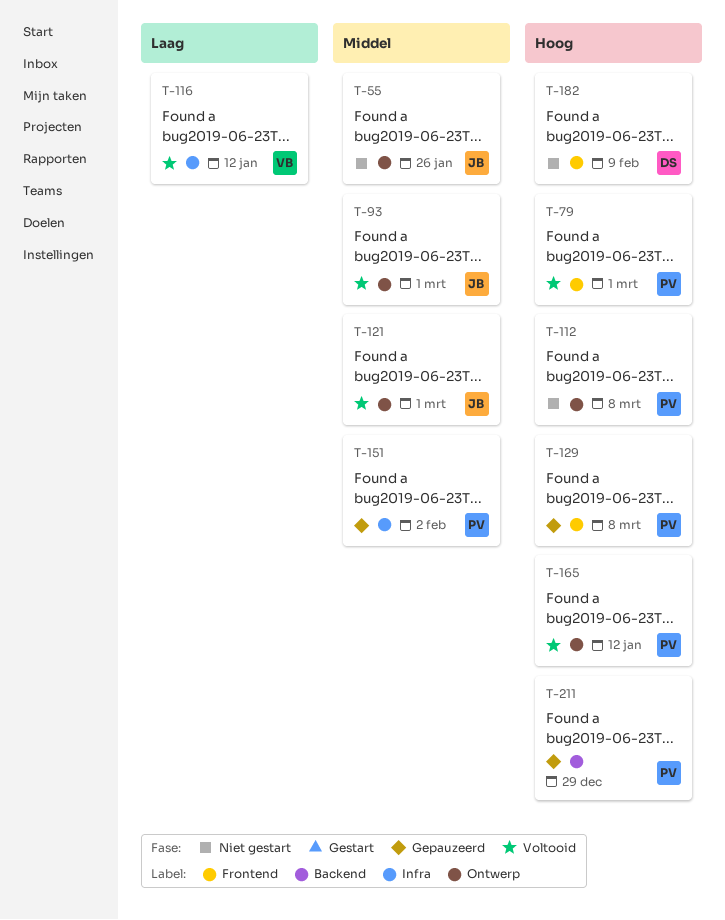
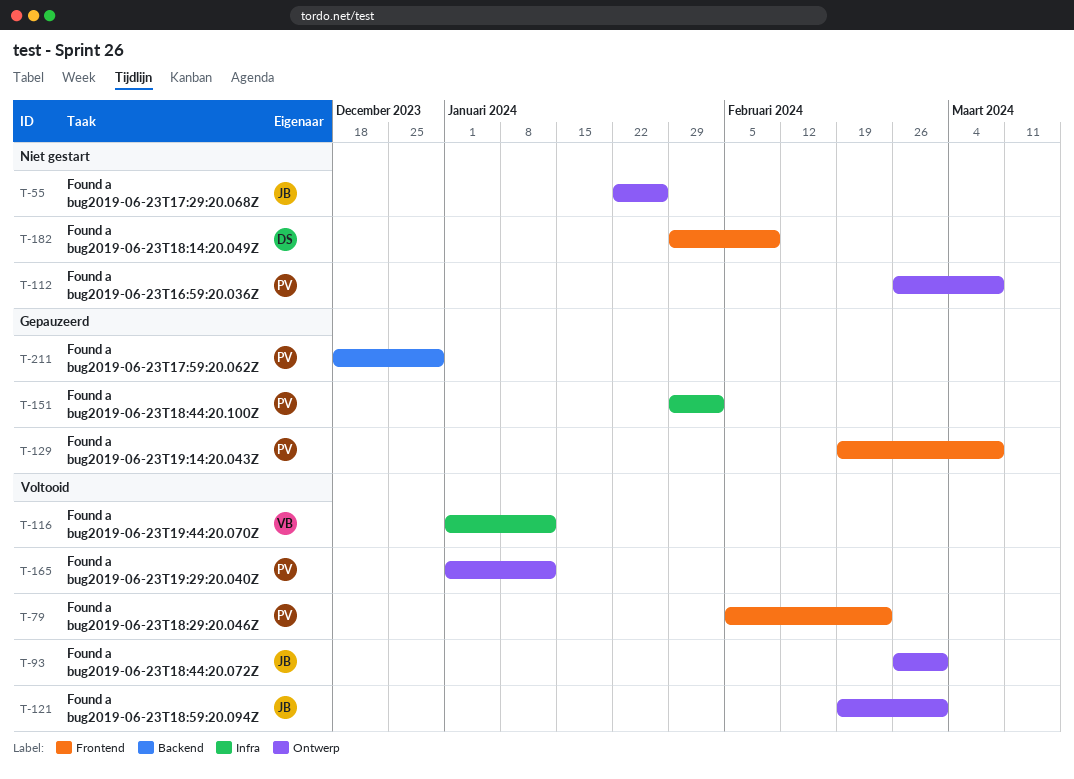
T-79, due: Mar 1 -> Feb 23

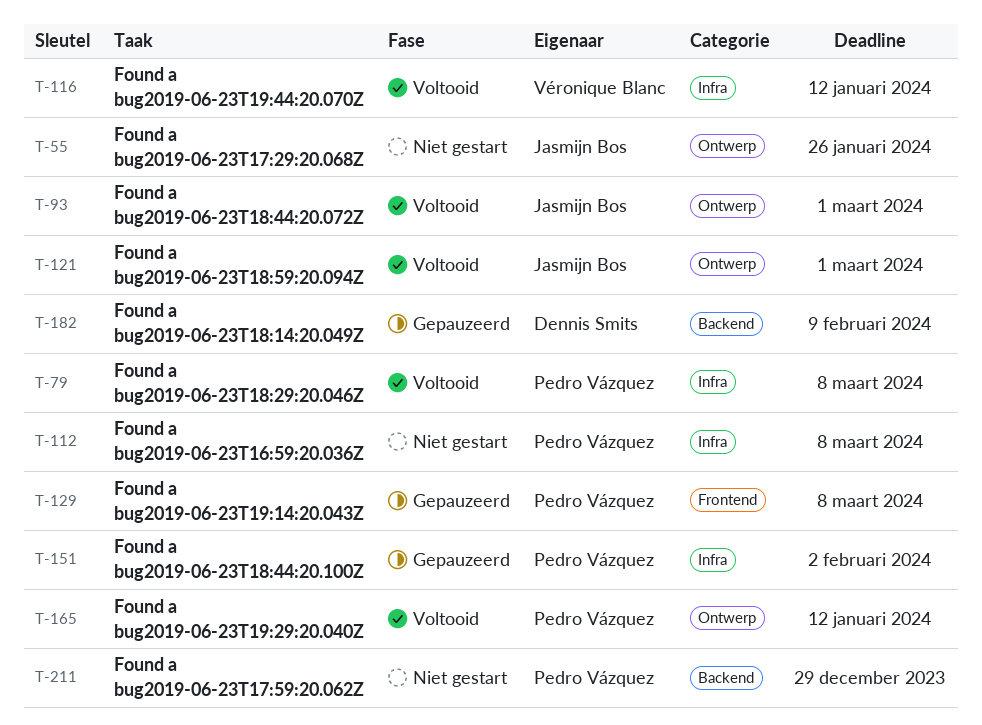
T-79, label: Frontend -> Infra
T-79, due: Feb 23 -> Mar 8
T-112, label: Ontwerp -> Infra
T-182, status: Niet gestart -> Gepauzeerd
T-182, label: Frontend -> Backend
T-211, status: Gepauzeerd -> Niet gestart

